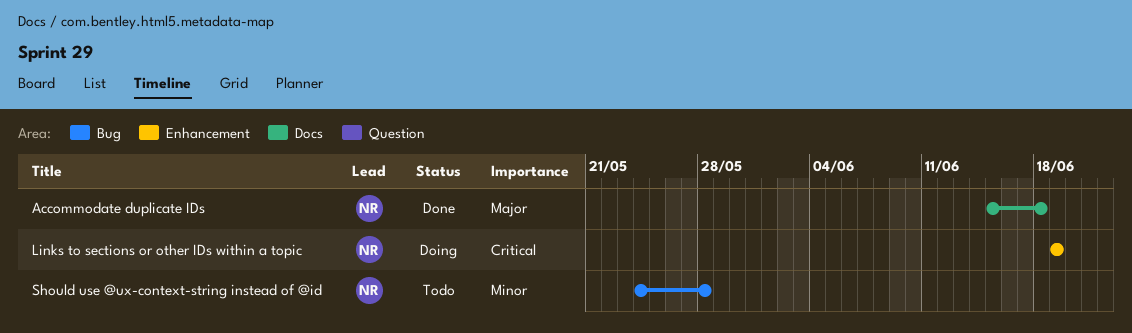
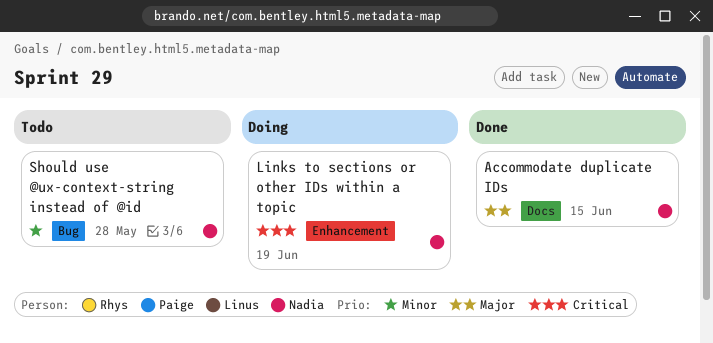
Accommodate duplicate IDs, due: Jun 18 -> Jun 15

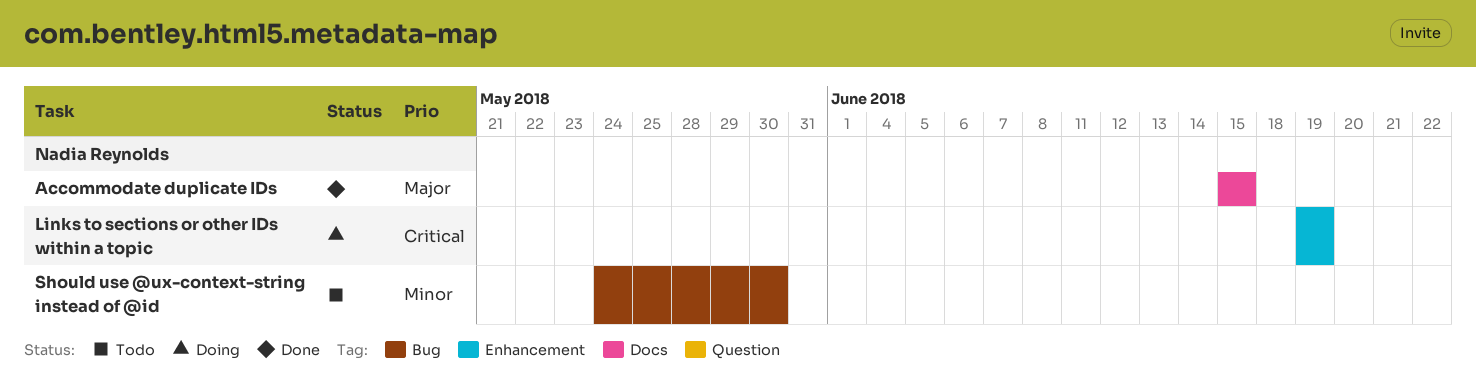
Should use @ux-context-string instead of @id, due: May 28 -> May 30

